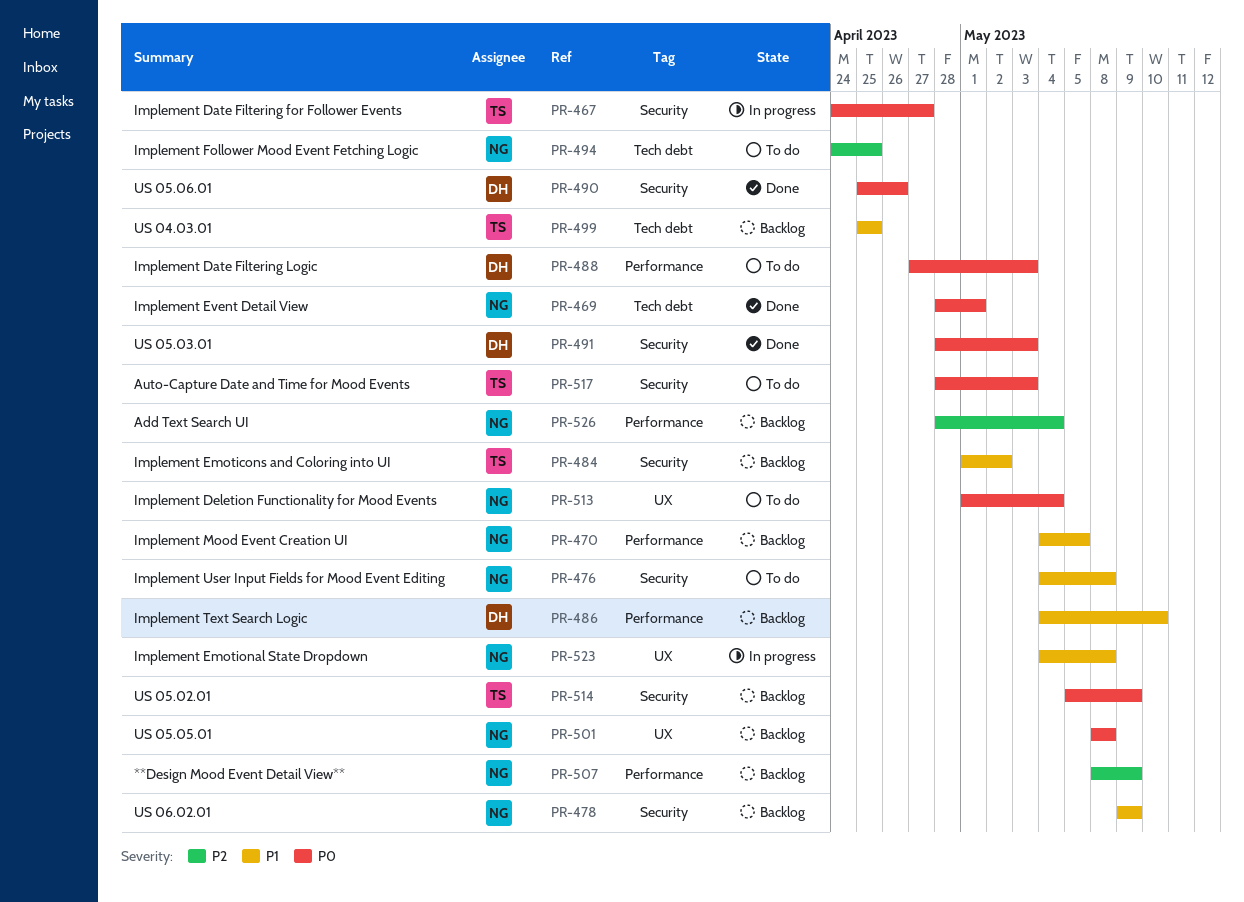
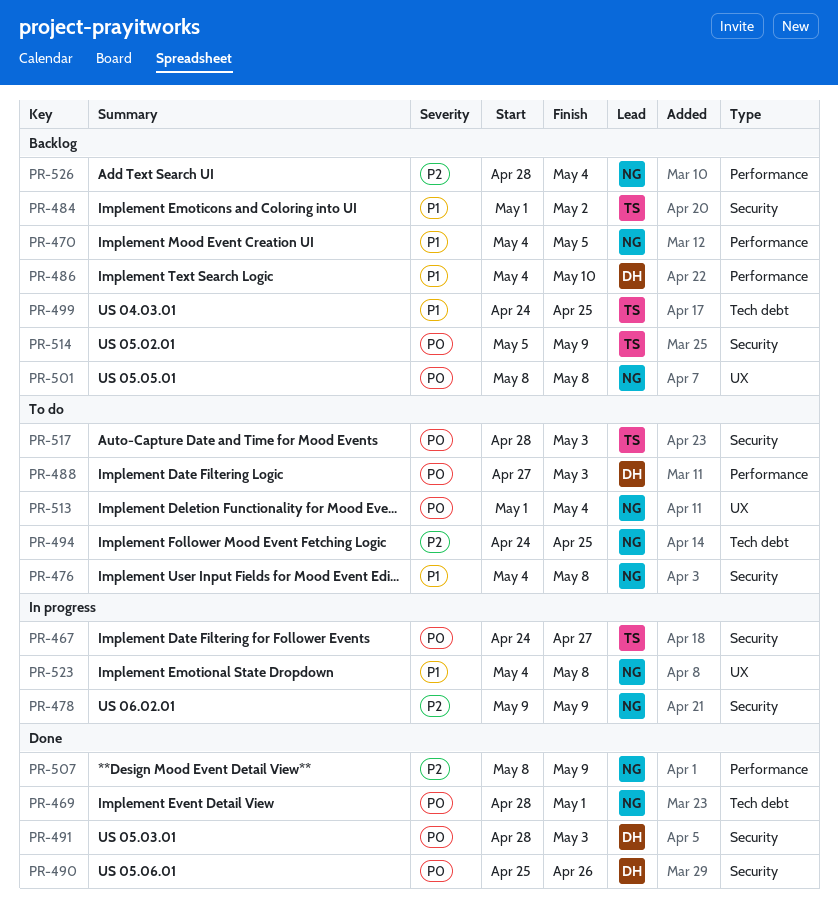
PR-478, status: Backlog -> In progress
PR-478, priority: P1 -> P2
PR-499, start: Apr 25 -> Apr 24
PR-507, status: Backlog -> Done

